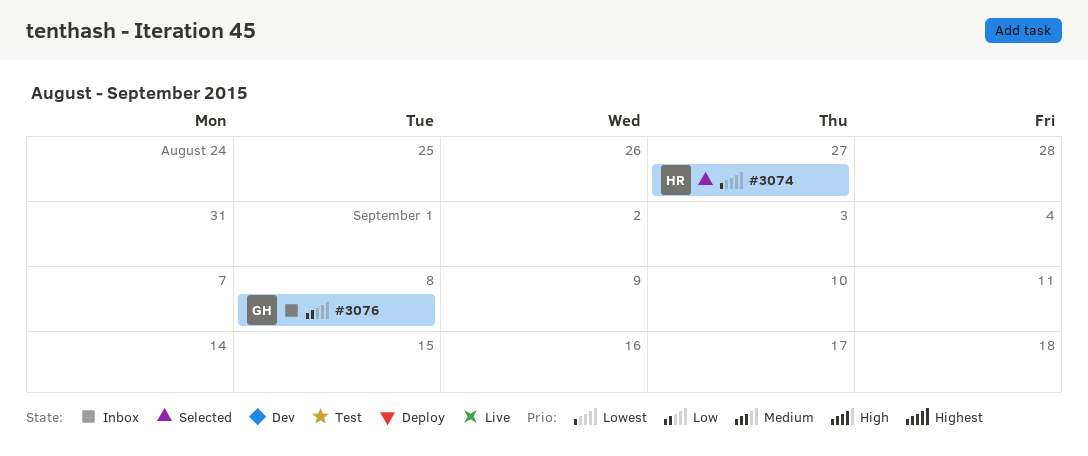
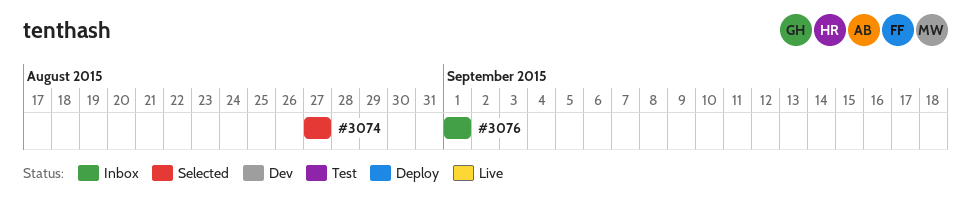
#3076, start: Sep 8 -> Sep 1
#3076, due: Sep 8 -> Sep 1

